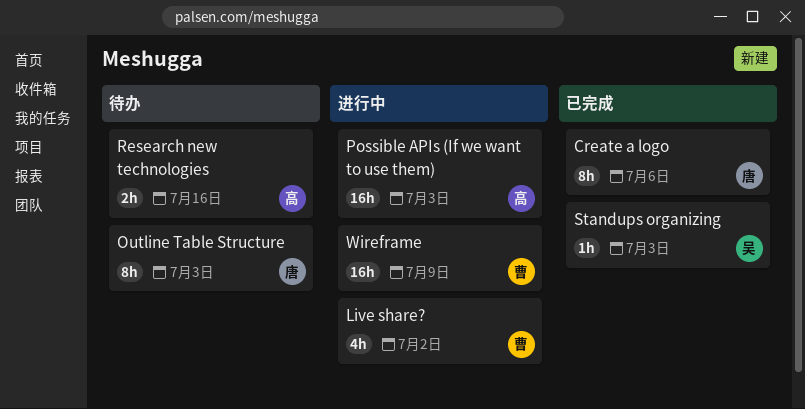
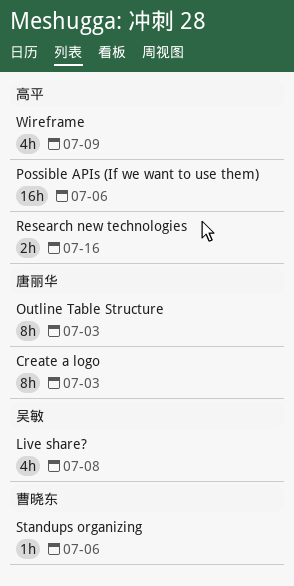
Create a logo, due: Jul 6 -> Jul 3
Live share?, owner: 曹晓东 -> 吴敏
Live share?, due: Jul 2 -> Jul 8
Possible APIs (If we want to use them), due: Jul 3 -> Jul 6
Standups organizing, owner: 吴敏 -> 曹晓东
Standups organizing, due: Jul 3 -> Jul 6
Wireframe, owner: 曹晓东 -> 高平
Wireframe, estimate: 16h -> 4h

